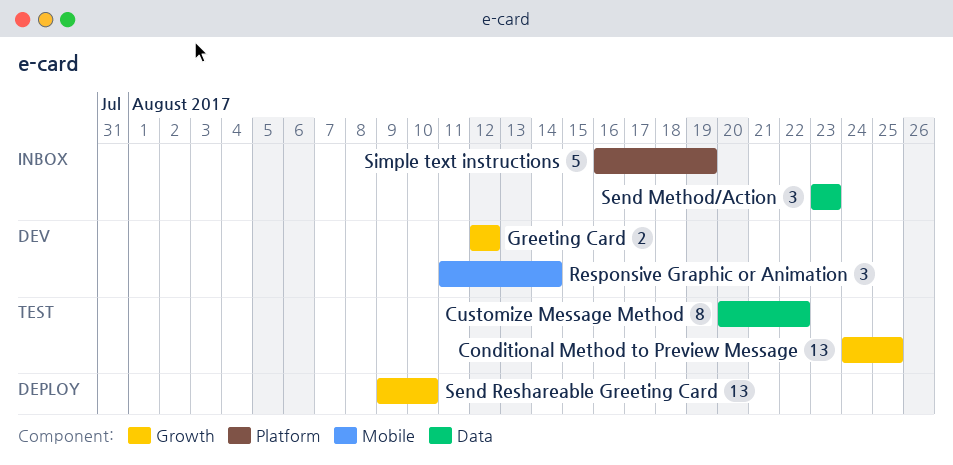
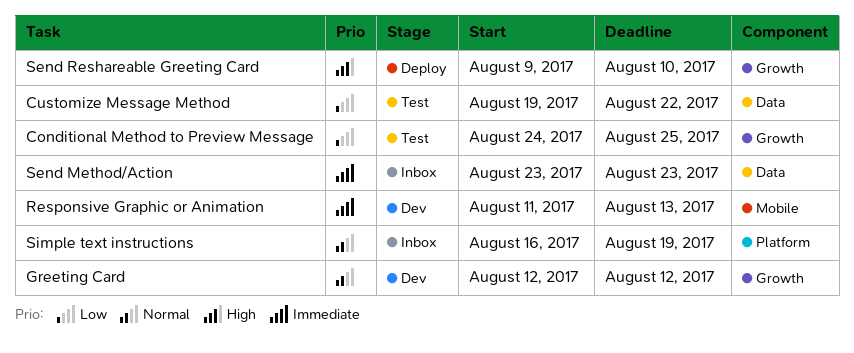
Customize Message Method, start: Aug 20 -> Aug 19
Responsive Graphic or Animation, due: Aug 14 -> Aug 13

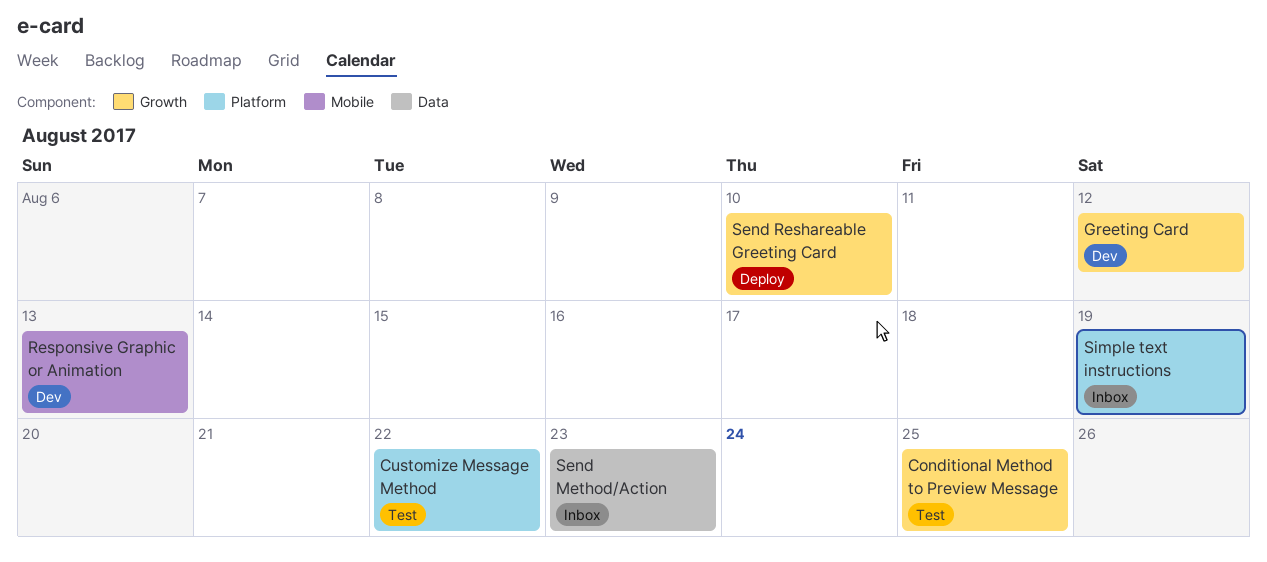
Customize Message Method, label: Data -> Platform

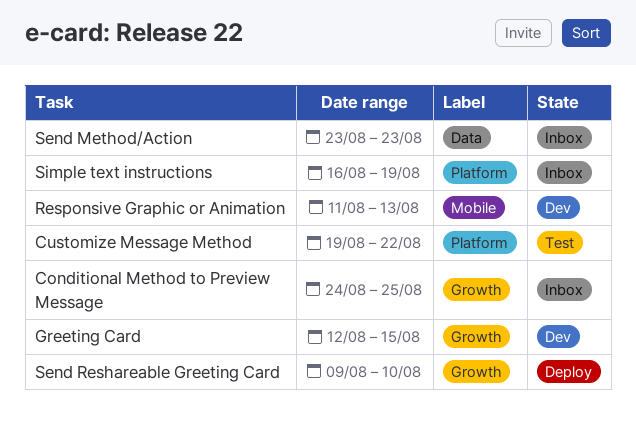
Conditional Method to Preview Message, status: Test -> Inbox
Greeting Card, due: Aug 12 -> Aug 15

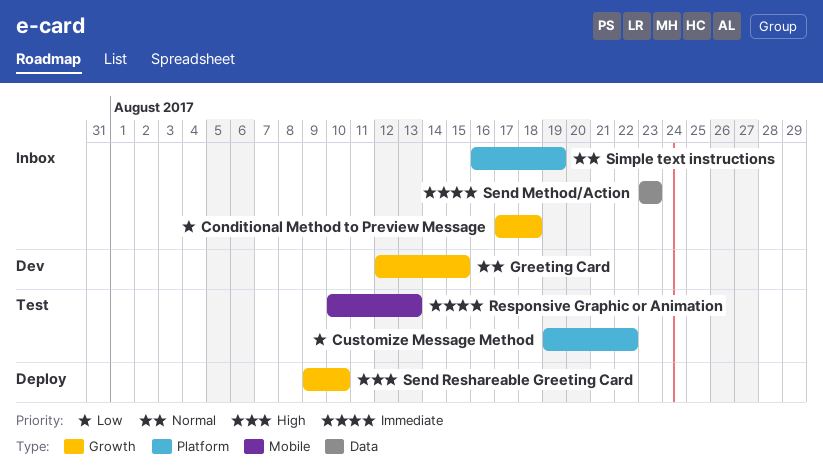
Conditional Method to Preview Message, start: Aug 24 -> Aug 17
Conditional Method to Preview Message, due: Aug 25 -> Aug 18
Responsive Graphic or Animation, status: Dev -> Test
Responsive Graphic or Animation, start: Aug 11 -> Aug 10

